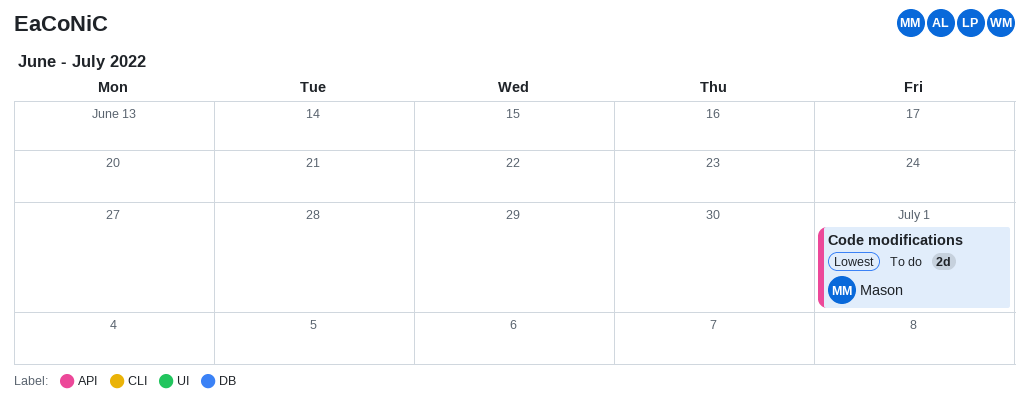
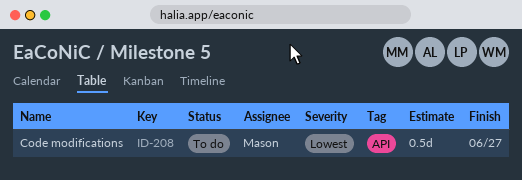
Code modifications, estimate: 2d -> 0.5d
Code modifications, due: Jul 1 -> Jun 27

